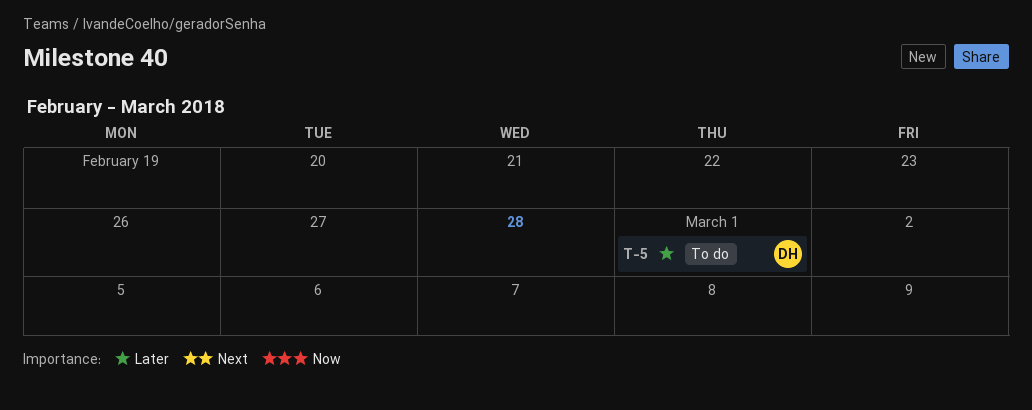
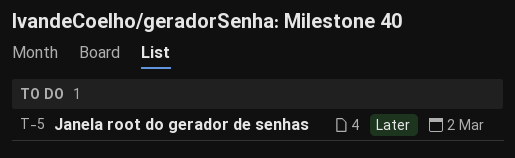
T-5, due: Mar 1 -> Mar 2

